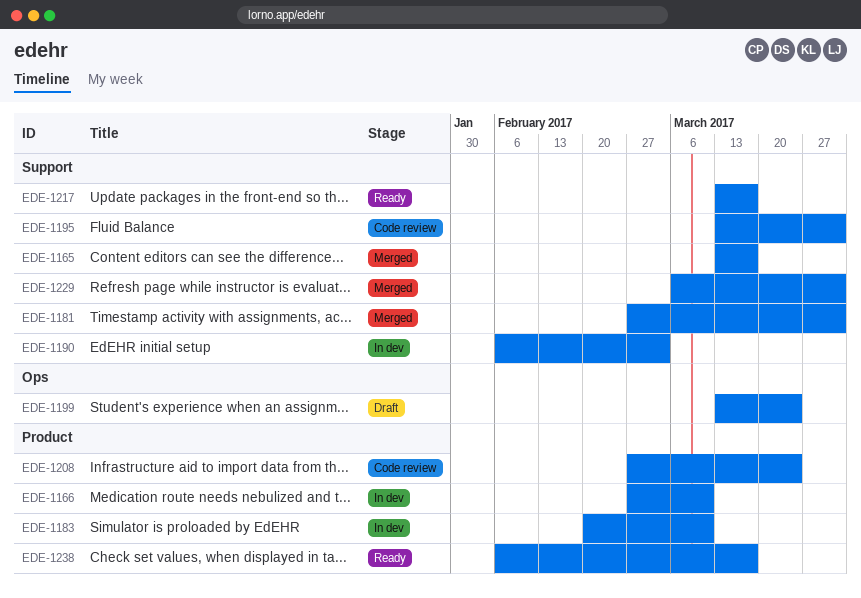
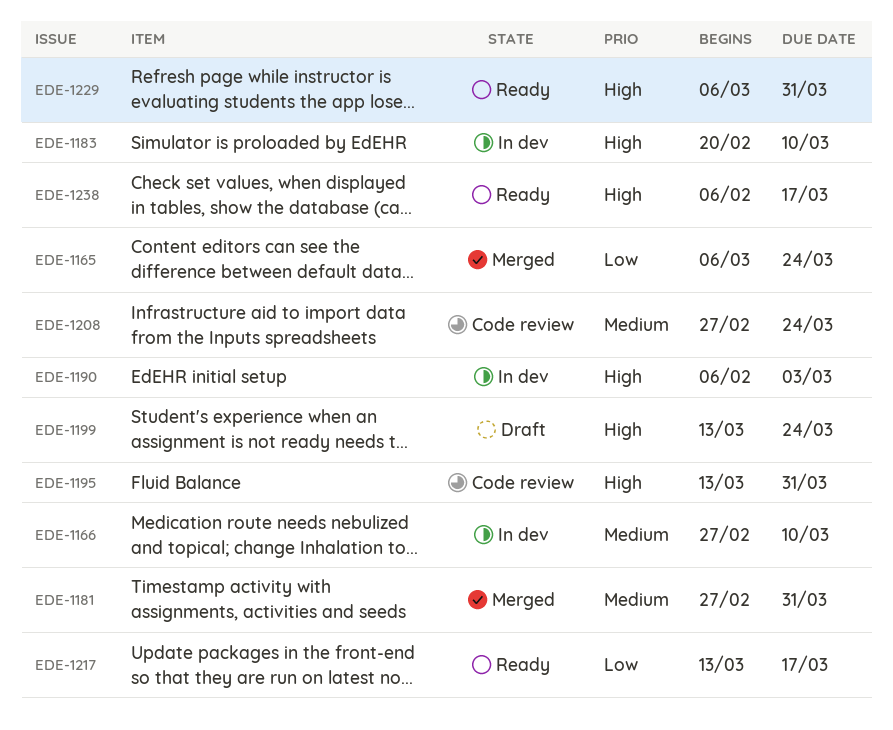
EDE-1165, start: Mar 13 -> Mar 6
EDE-1165, due: Mar 17 -> Mar 24
EDE-1229, status: Merged -> Ready

